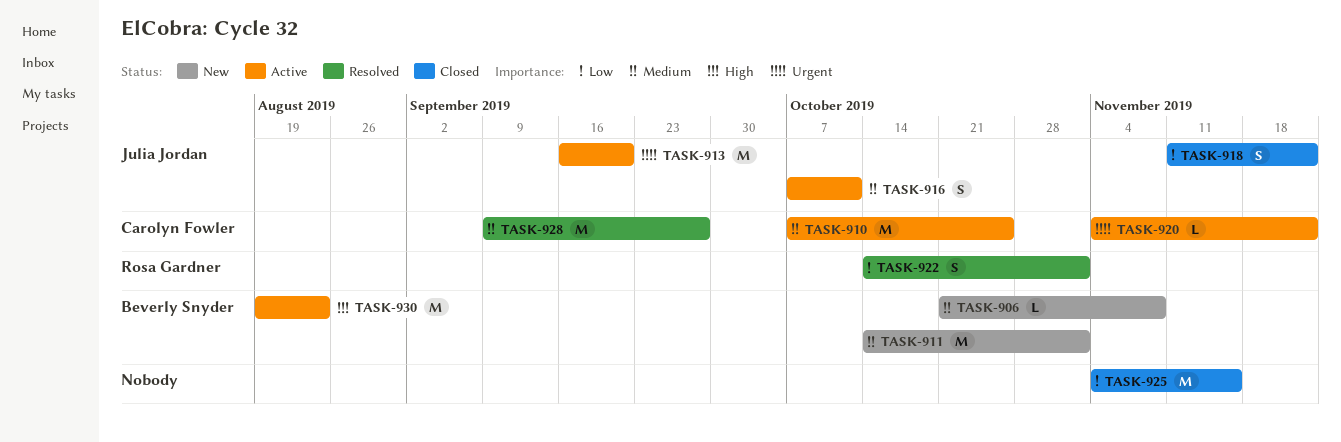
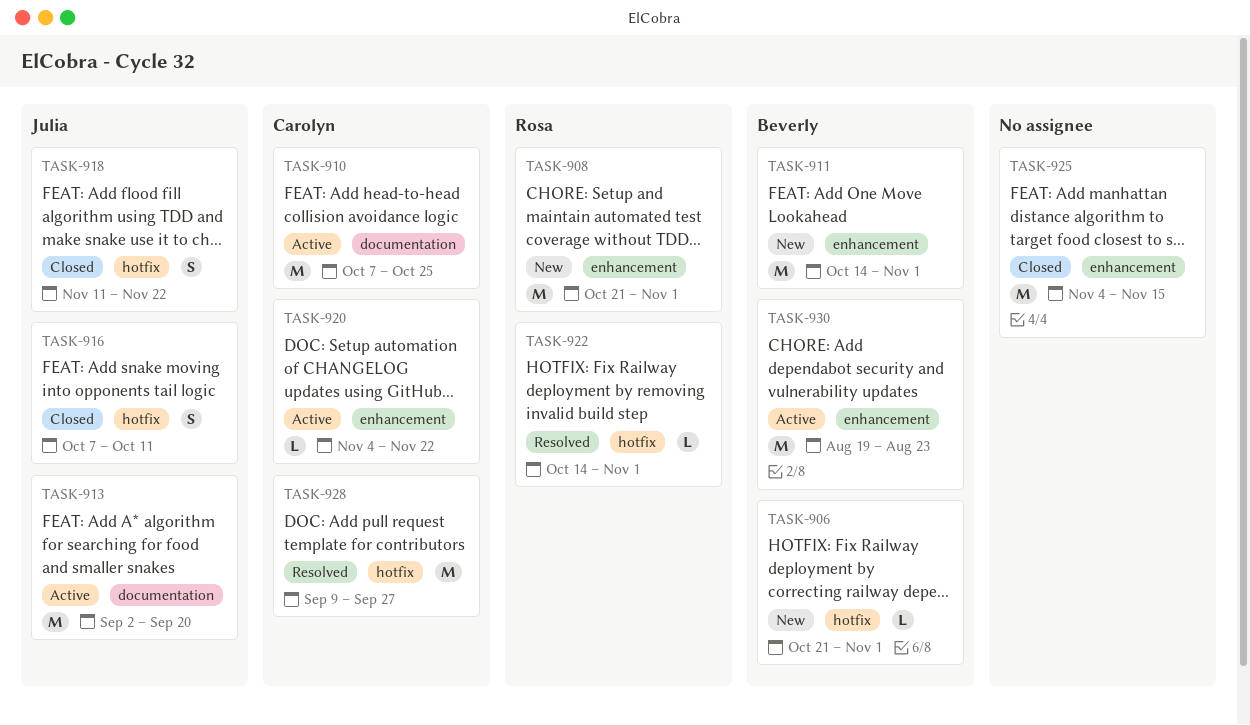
TASK-906, due: Nov 8 -> Nov 1
TASK-908: none -> present
TASK-913, start: Sep 16 -> Sep 2
TASK-916, status: Active -> Closed
TASK-922, estimate: S -> L

